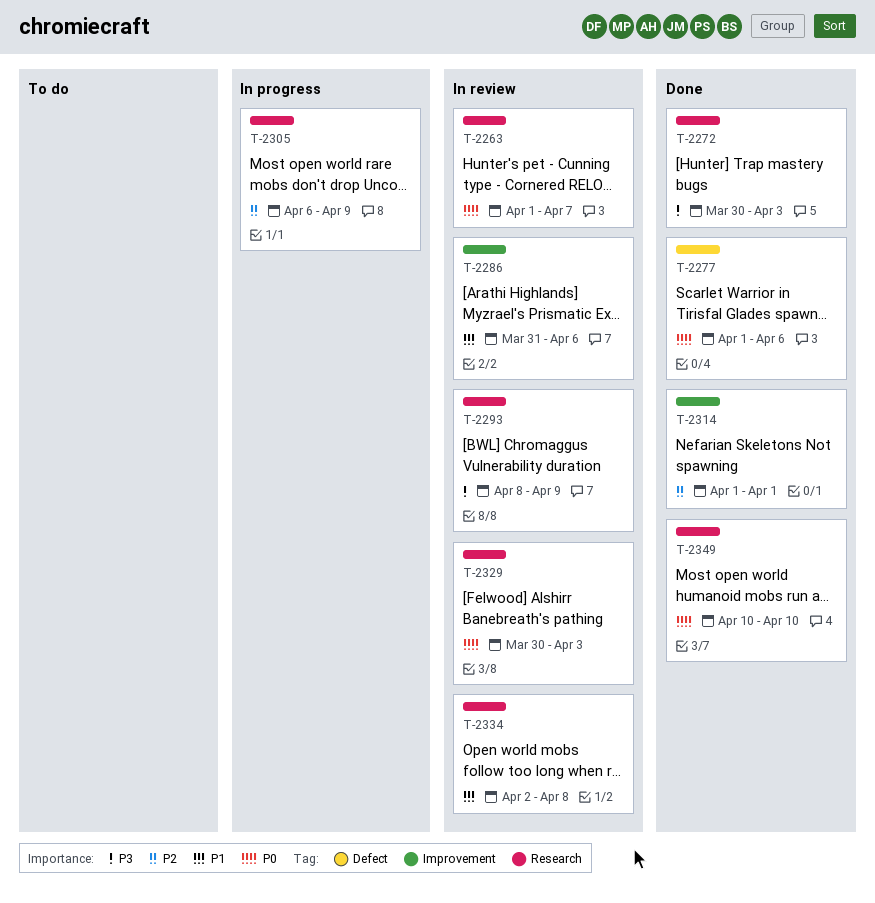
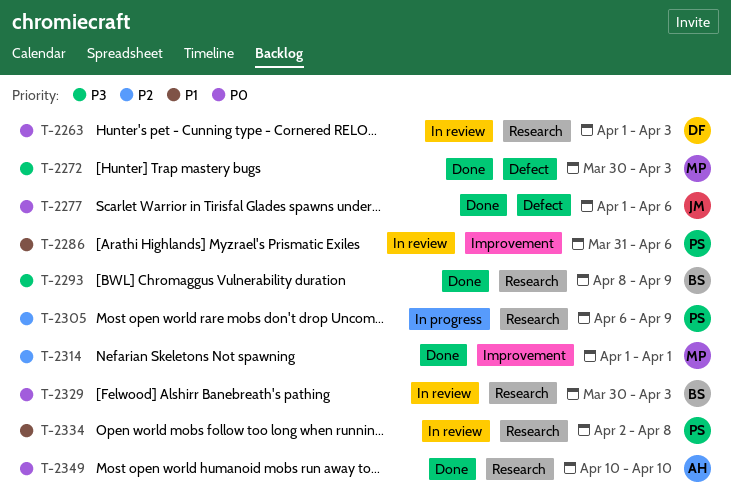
T-2263, due: Apr 7 -> Apr 3
T-2272, label: Research -> Defect
T-2293, status: In review -> Done

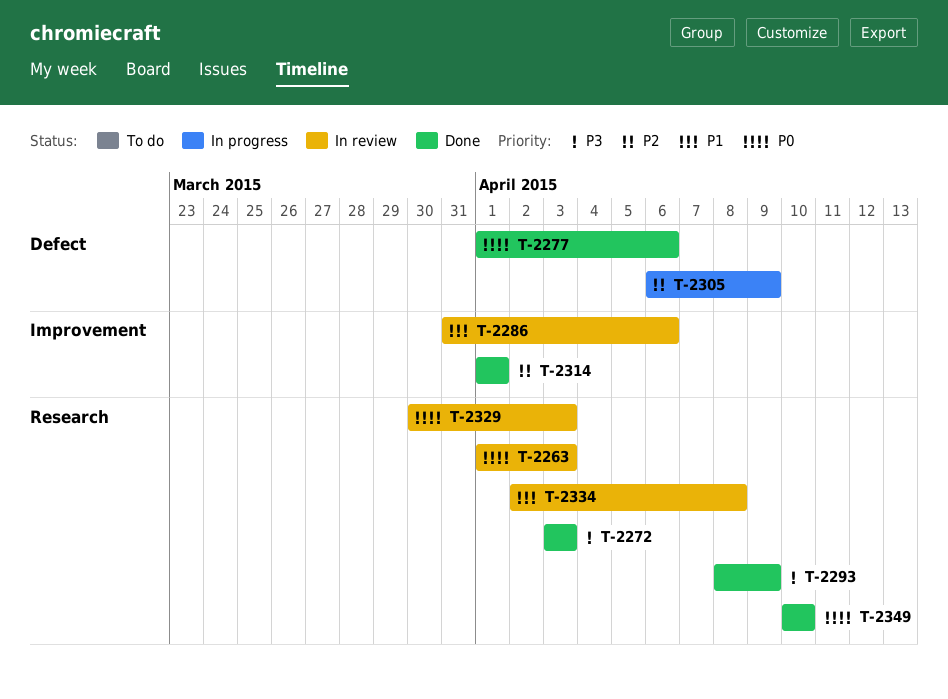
T-2272, label: Defect -> Research
T-2272, start: Mar 30 -> Apr 3
T-2305, label: Research -> Defect

